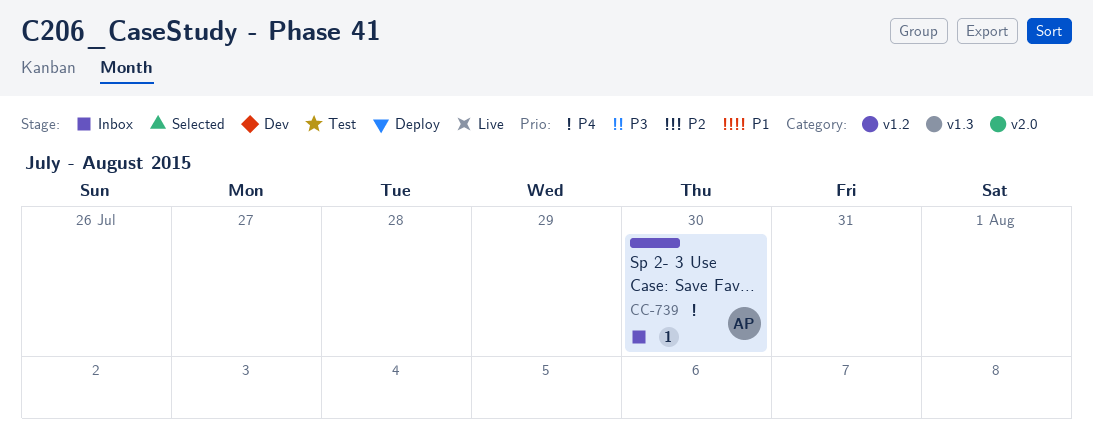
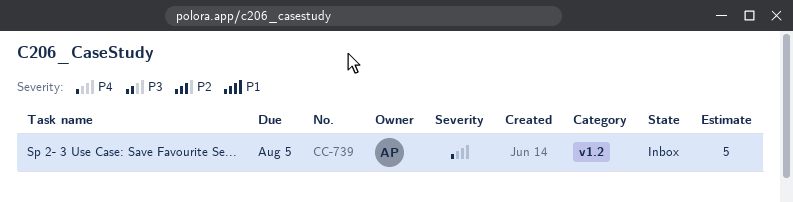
CC-739, estimate: 1 -> 5
CC-739, due: Jul 30 -> Aug 5

